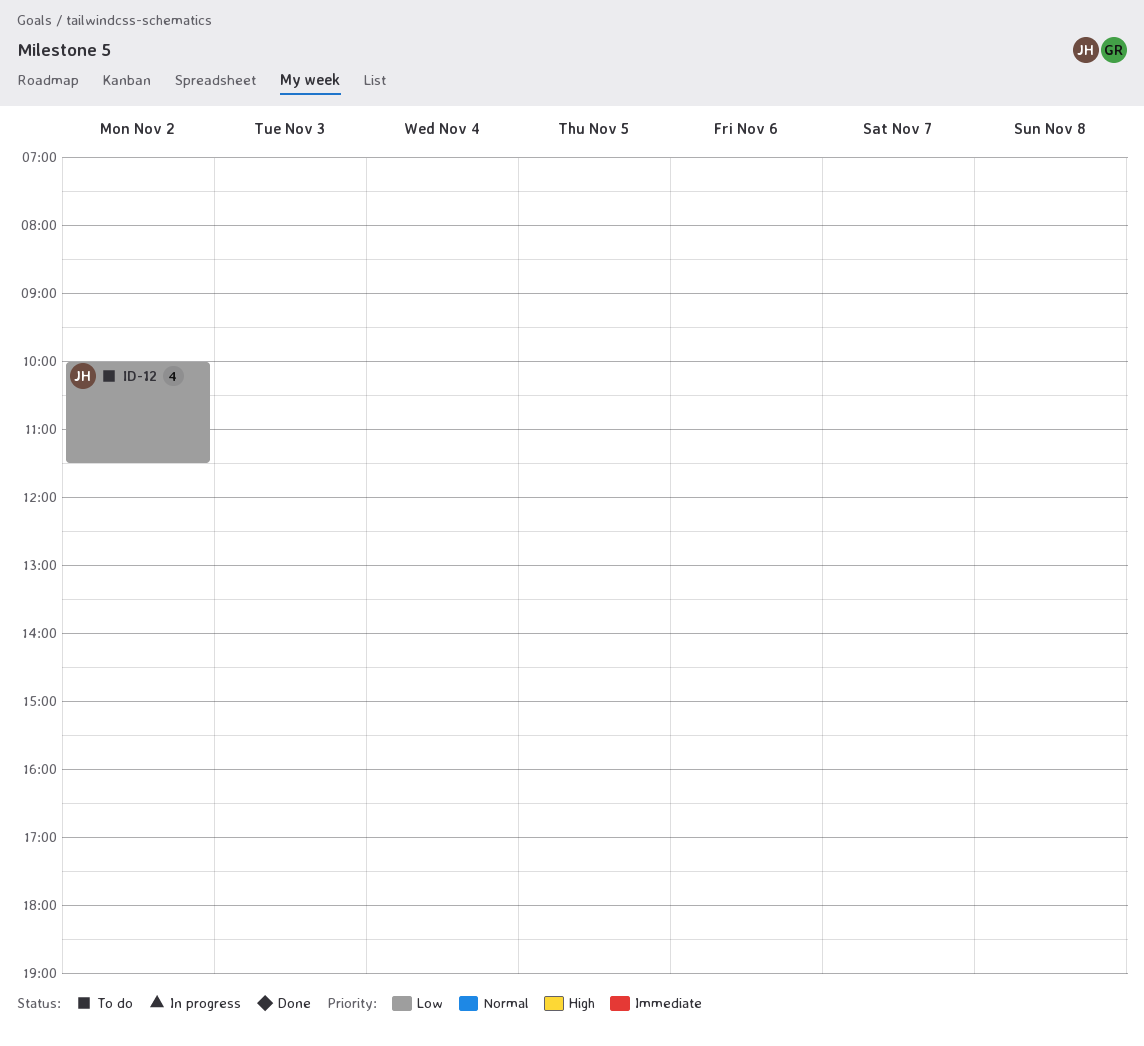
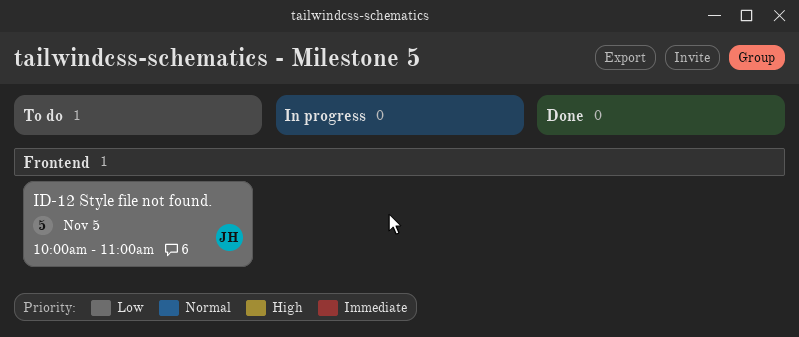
ID-12, estimate: 4 -> 5
ID-12, day: Nov 2 -> Nov 5
ID-12, ends: 11:30 -> 11:00

